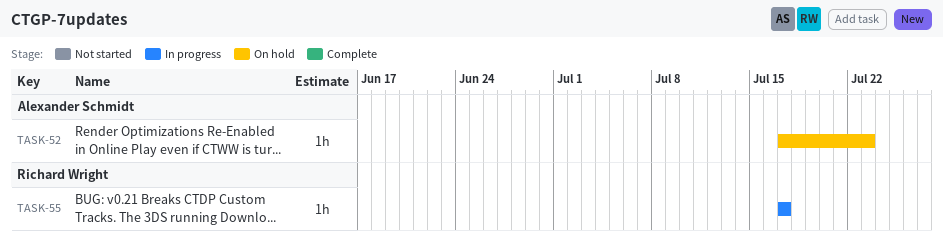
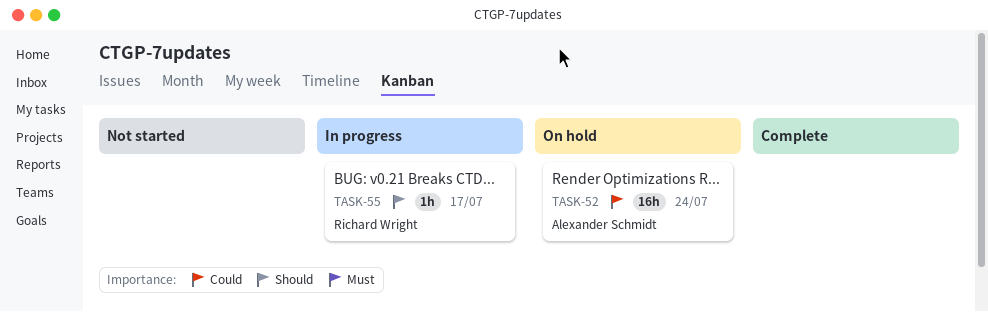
TASK-52, estimate: 1h -> 16h
TASK-52, due: Jul 23 -> Jul 24

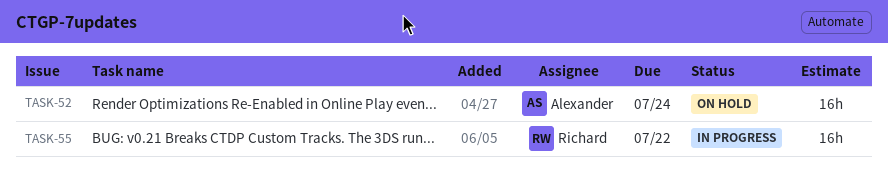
TASK-55, estimate: 1h -> 16h
TASK-55, due: Jul 17 -> Jul 22

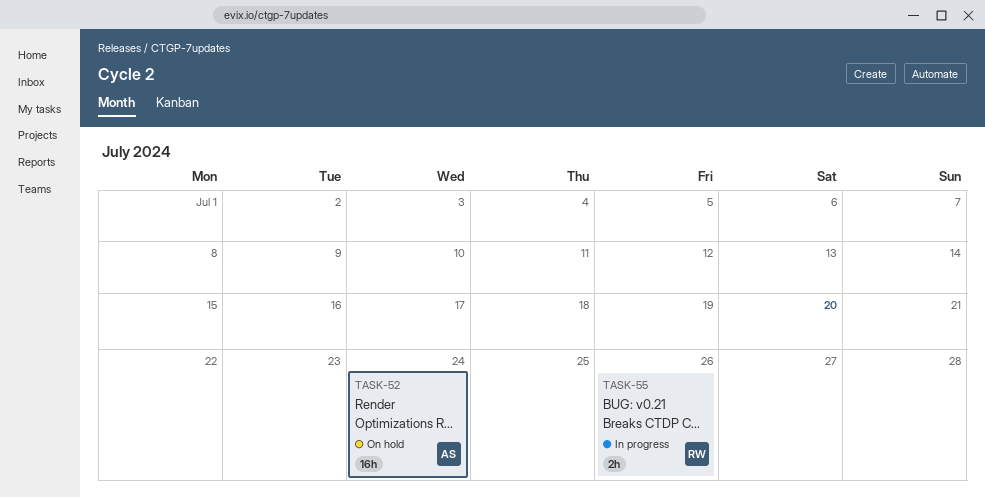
TASK-55, estimate: 16h -> 2h
TASK-55, due: Jul 22 -> Jul 26

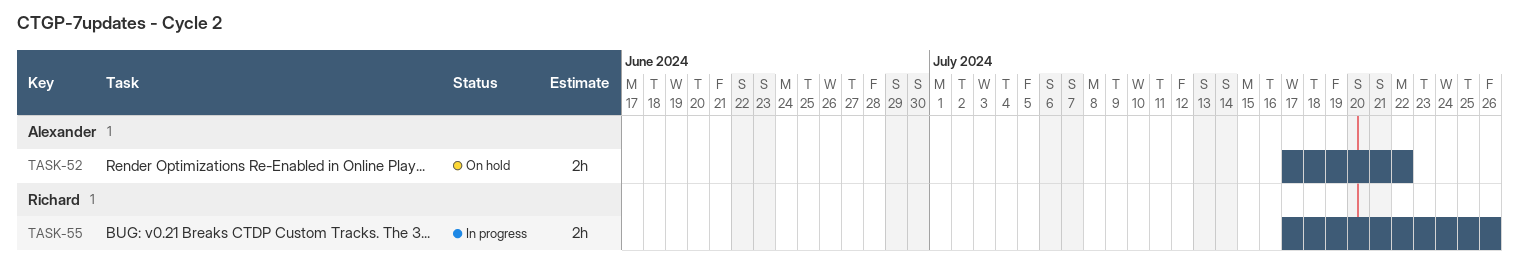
TASK-52, estimate: 16h -> 2h
TASK-52, due: Jul 24 -> Jul 22

